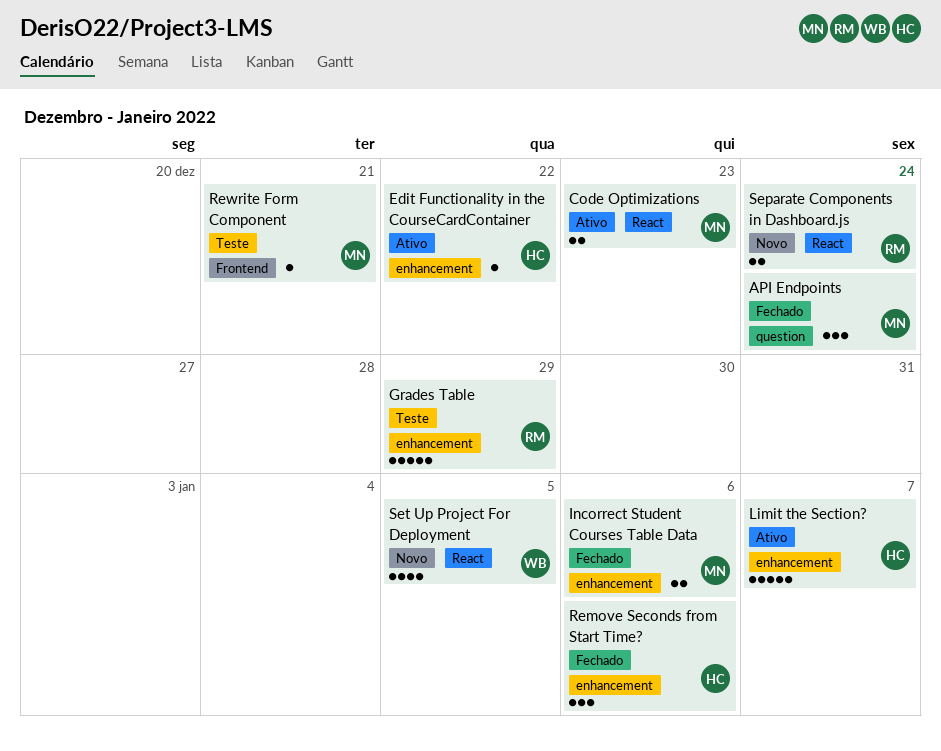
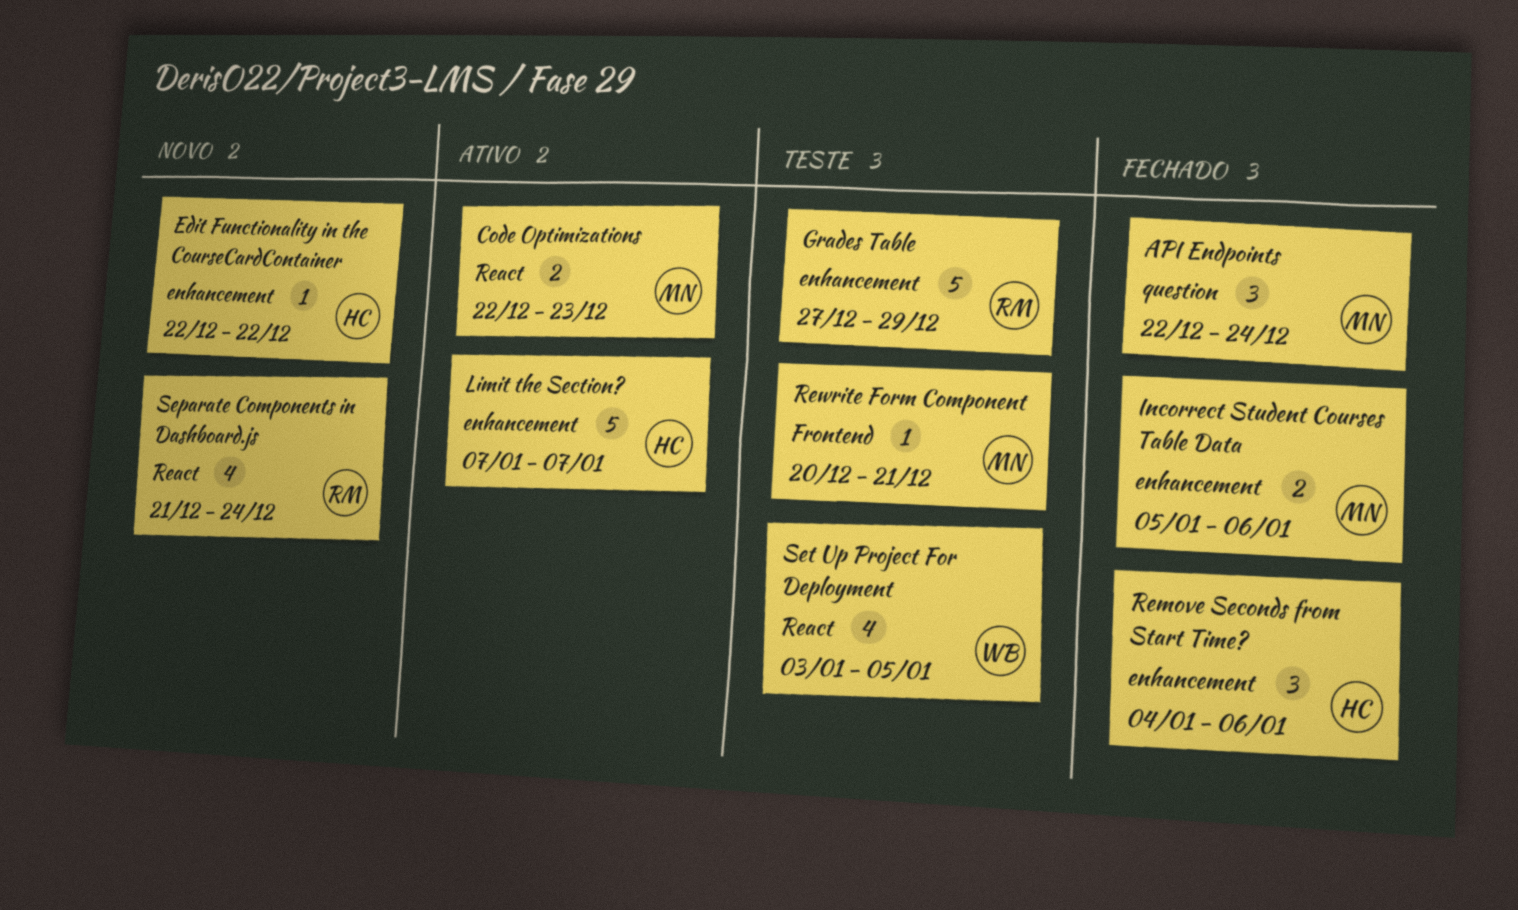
Edit Functionality in the CourseCardContainer, status: Ativo -> Novo
Separate Components in Dashboard.js, estimate: 2 -> 4
Set Up Project For Deployment, status: Novo -> Teste

